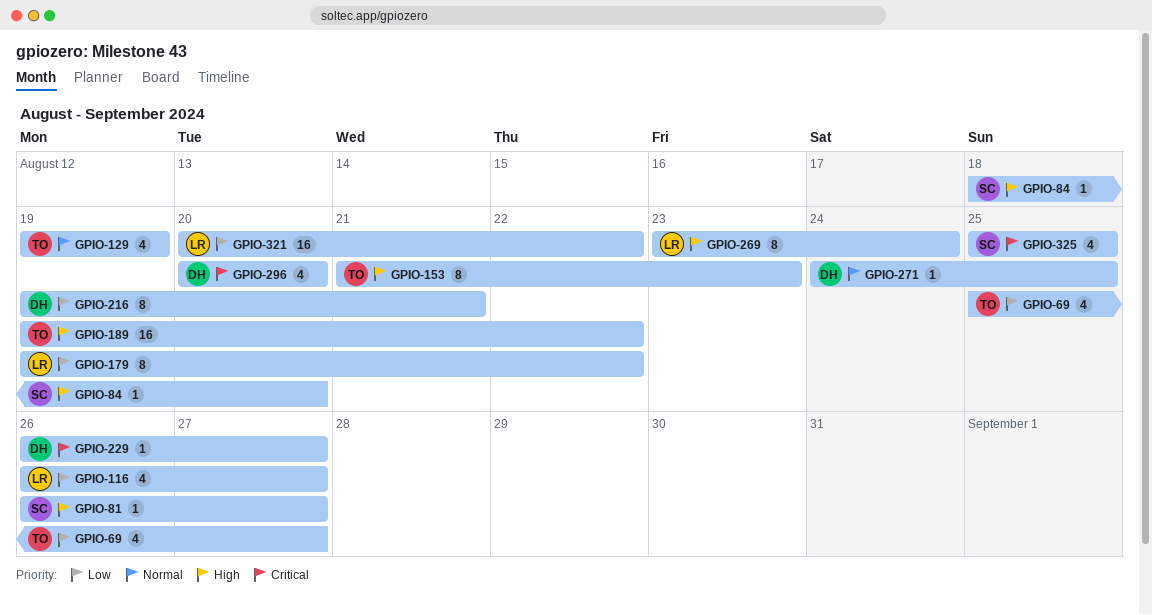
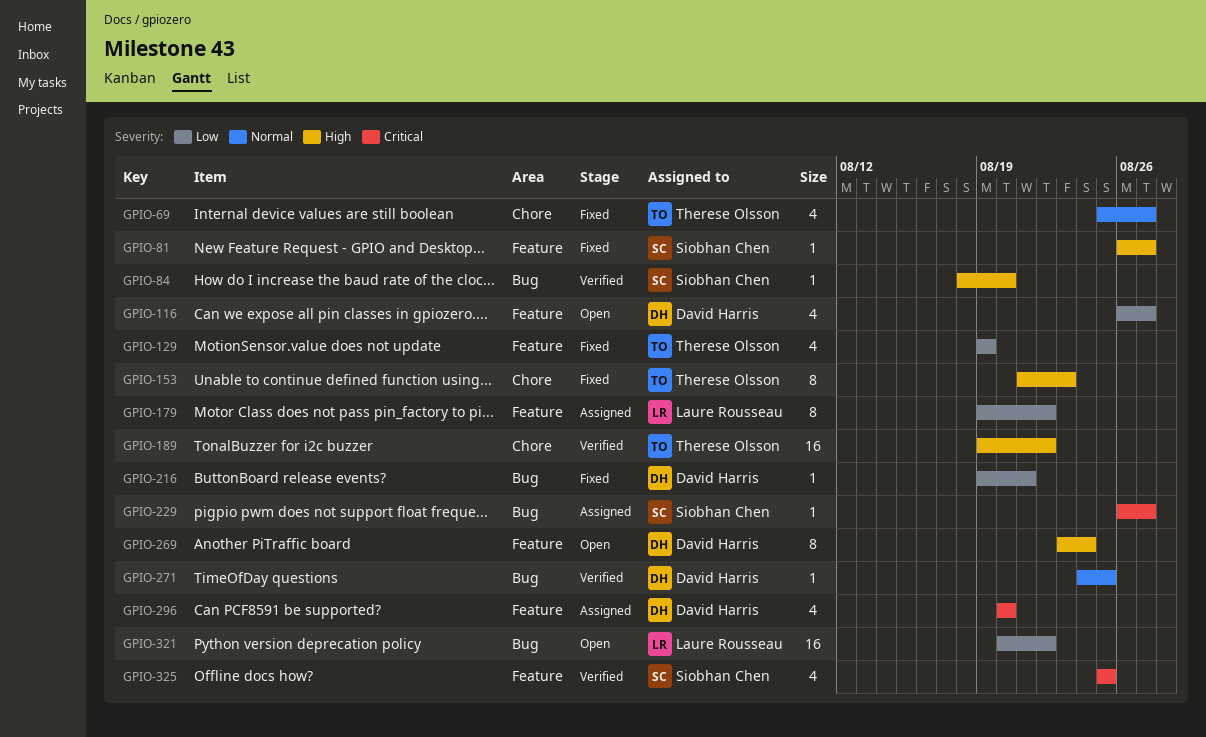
GPIO-69, priority: Low -> Normal
GPIO-116, owner: Laure Rousseau -> David Harris
GPIO-129, priority: Normal -> Low
GPIO-216, estimate: 8 -> 1
GPIO-229, owner: David Harris -> Siobhan Chen
GPIO-269, owner: Laure Rousseau -> David Harris

